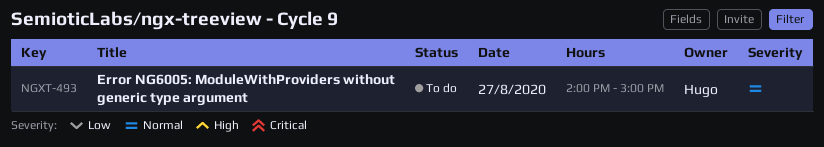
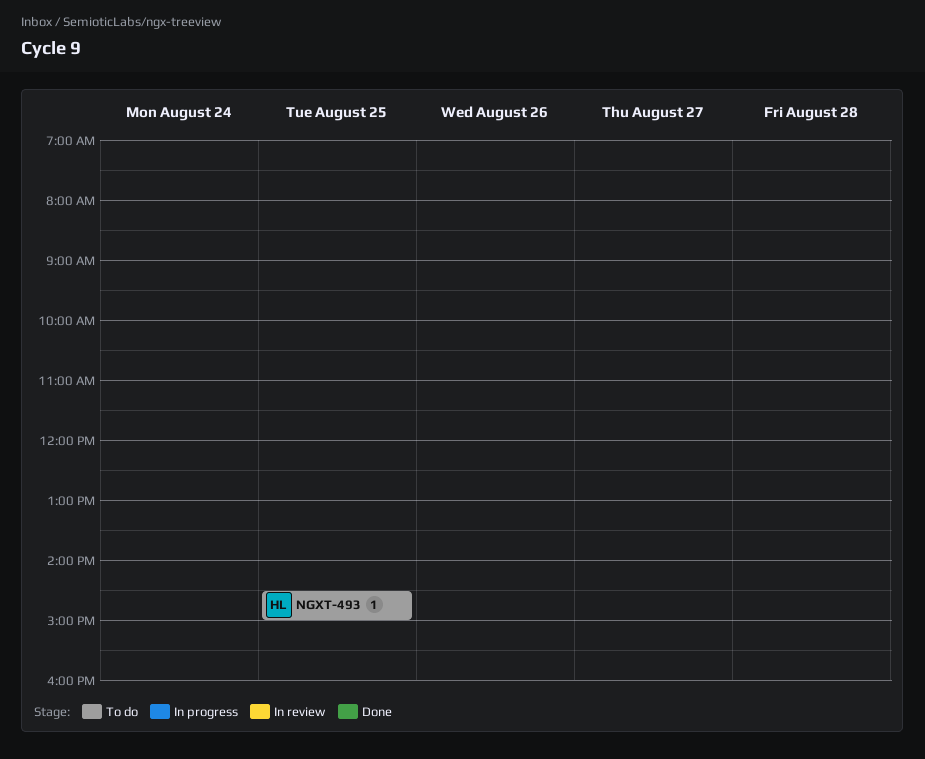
NGXT-493, day: Aug 27 -> Aug 25
NGXT-493, begins: 14:00 -> 14:30

